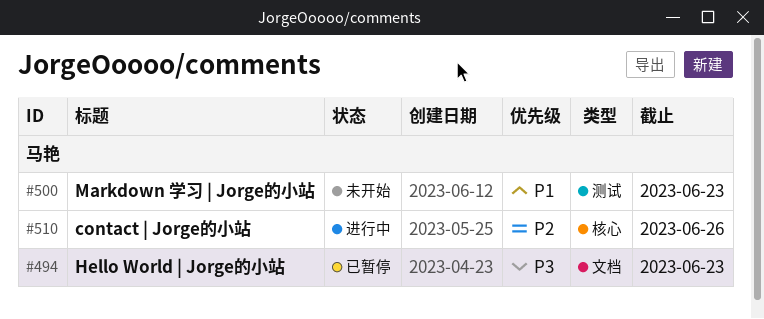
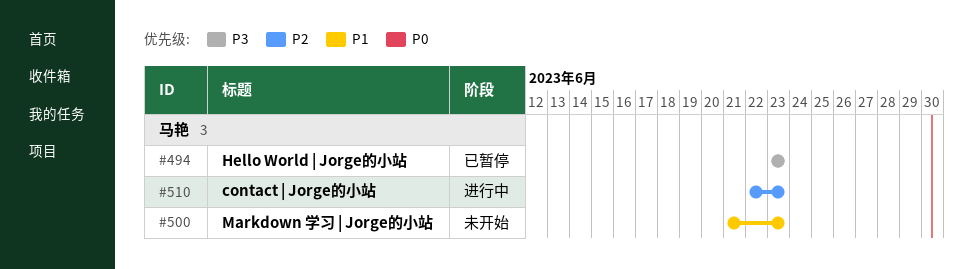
#510, due: Jun 26 -> Jun 23

